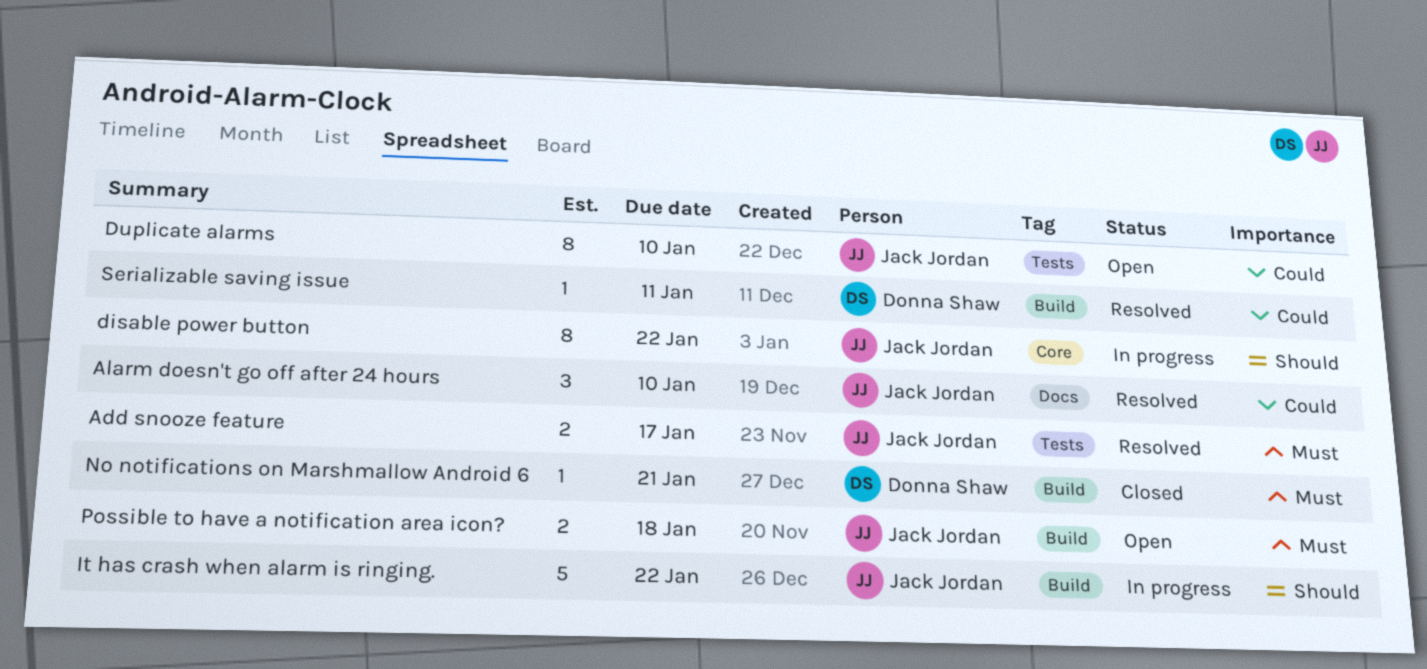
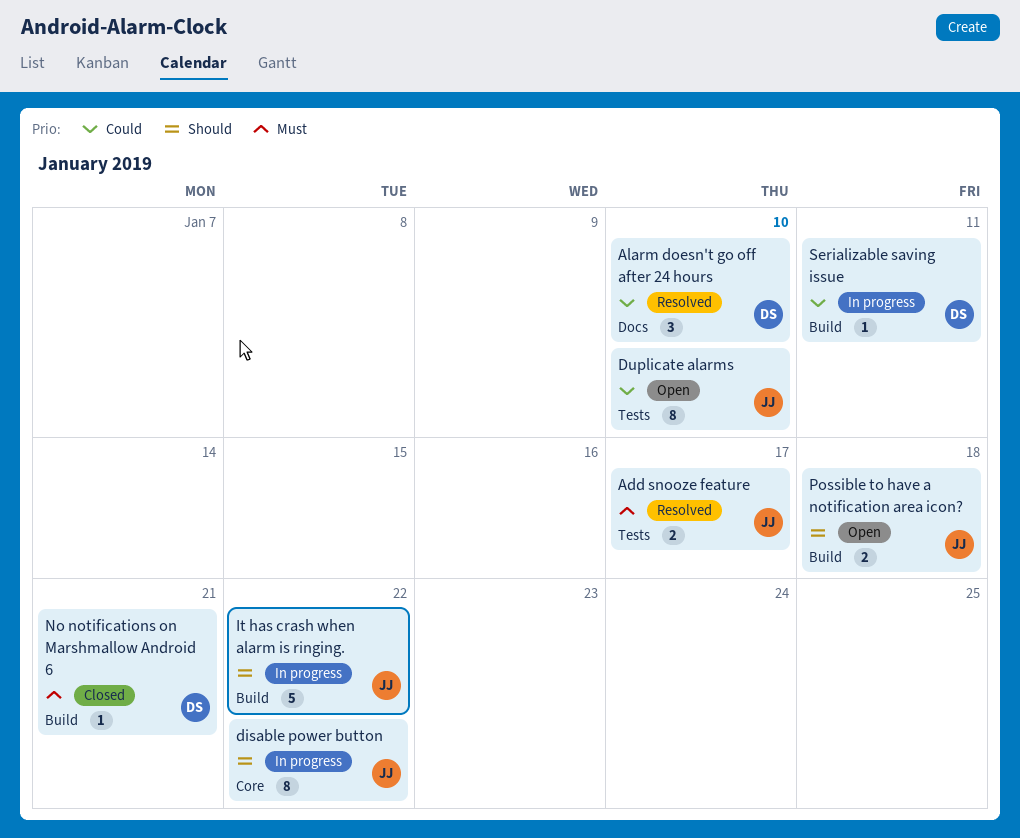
Alarm doesn't go off after 24 hours, owner: Jack Jordan -> Donna Shaw
Possible to have a notification area icon?, priority: Must -> Should
Serializable saving issue, status: Resolved -> In progress

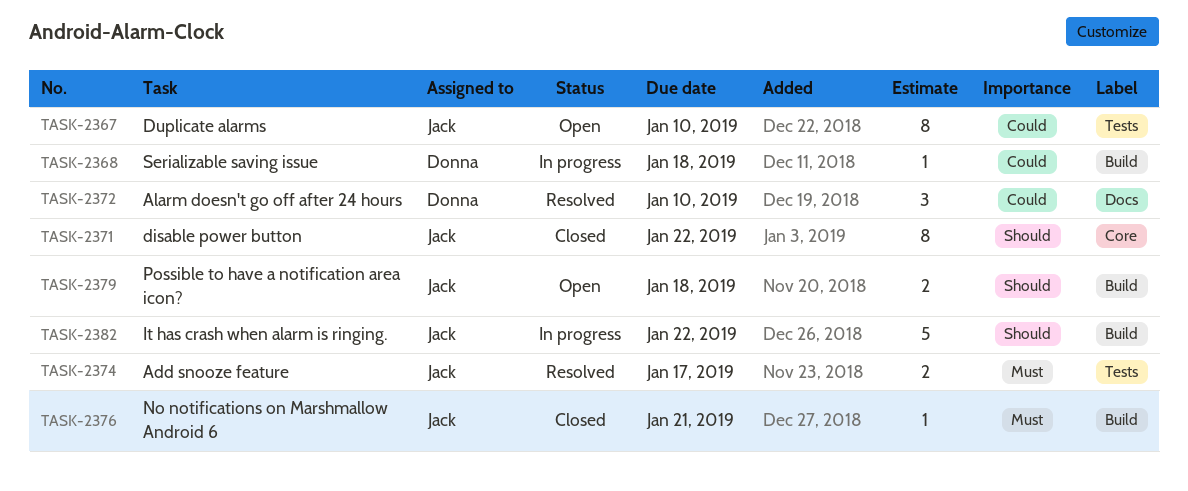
disable power button, status: In progress -> Closed
No notifications on Marshmallow Android 6, owner: Donna -> Jack
Serializable saving issue, due: Jan 11 -> Jan 18

